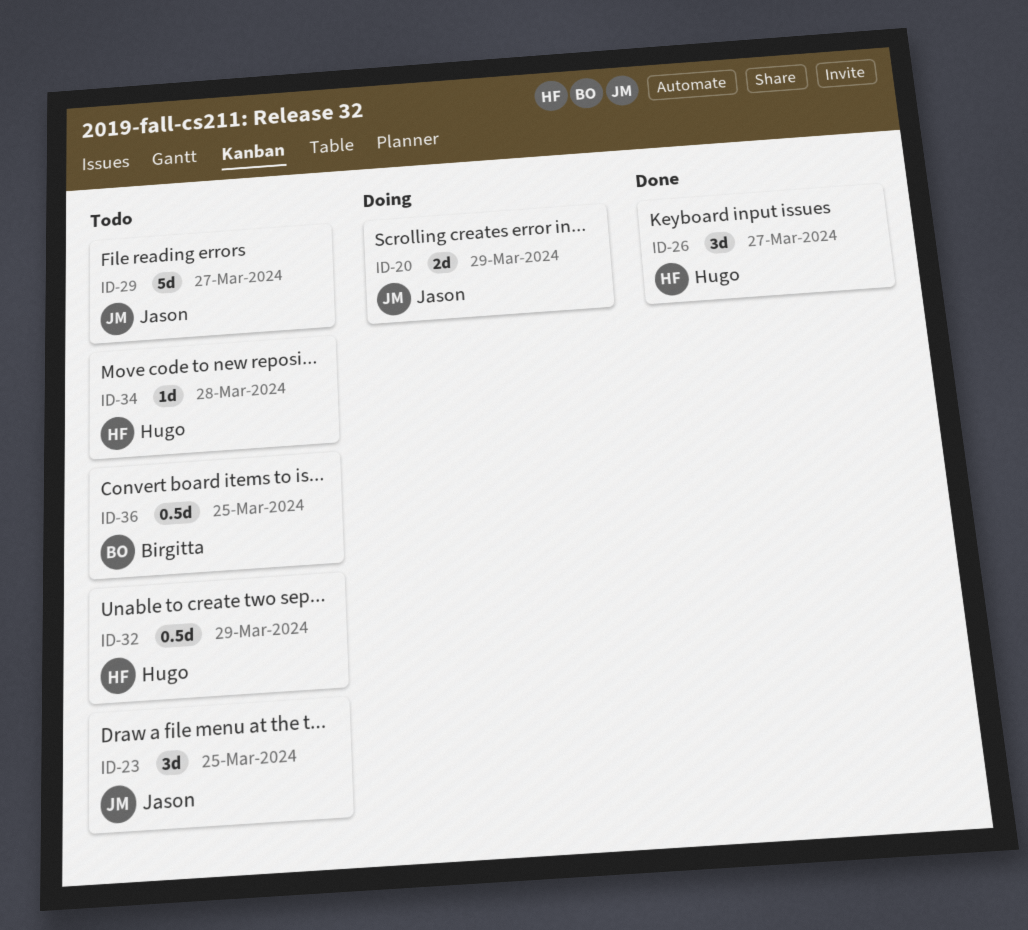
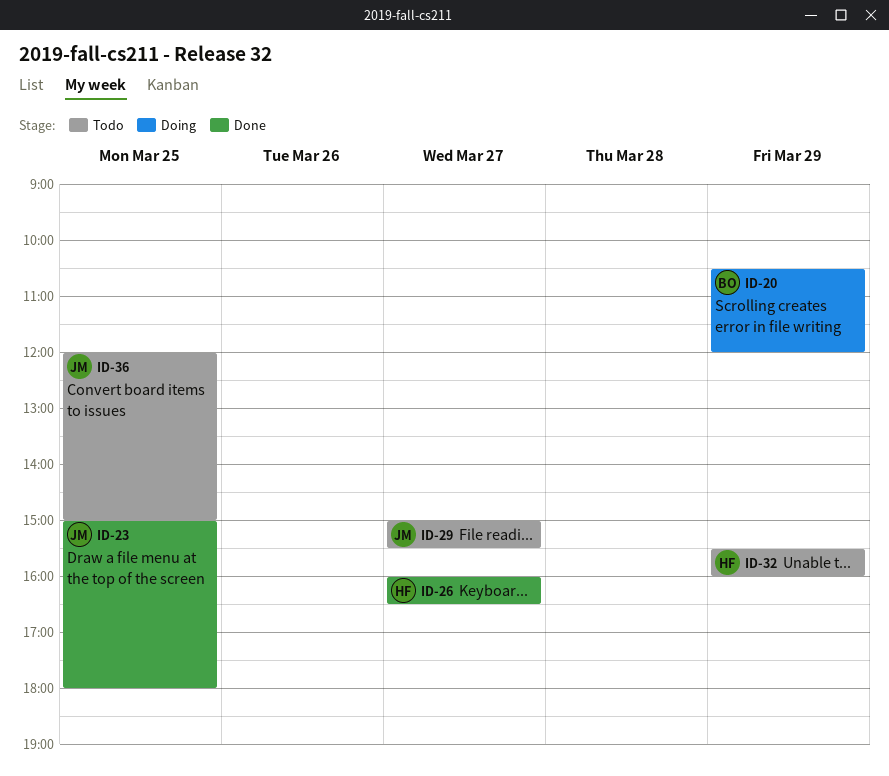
ID-20, owner: Jason -> Birgitta
ID-23, status: Todo -> Done
ID-34: present -> none
ID-36, owner: Birgitta -> Jason

